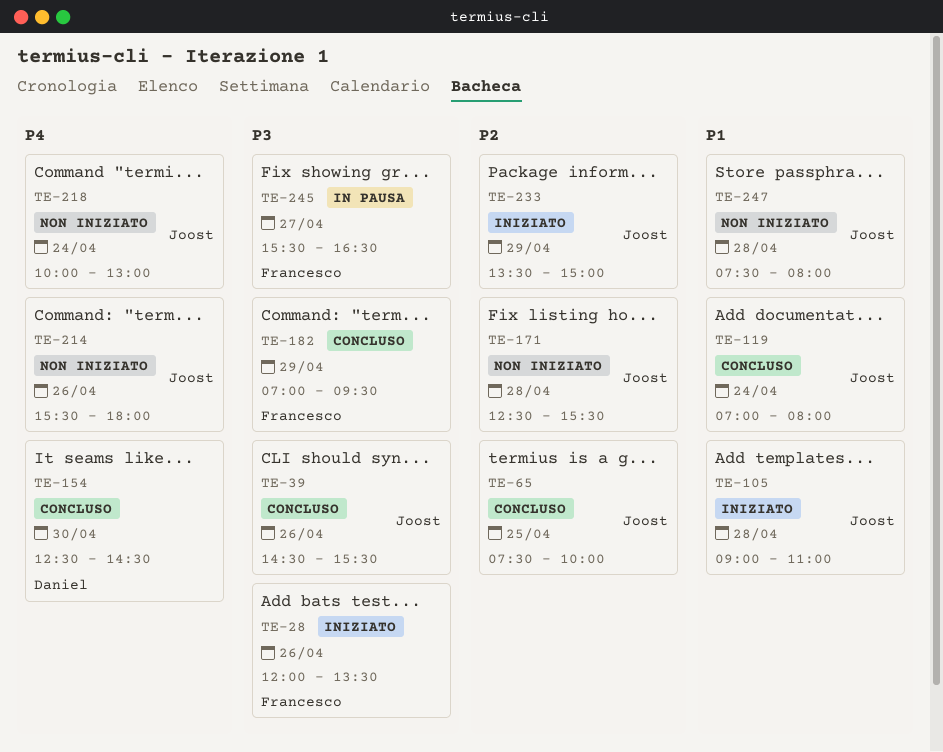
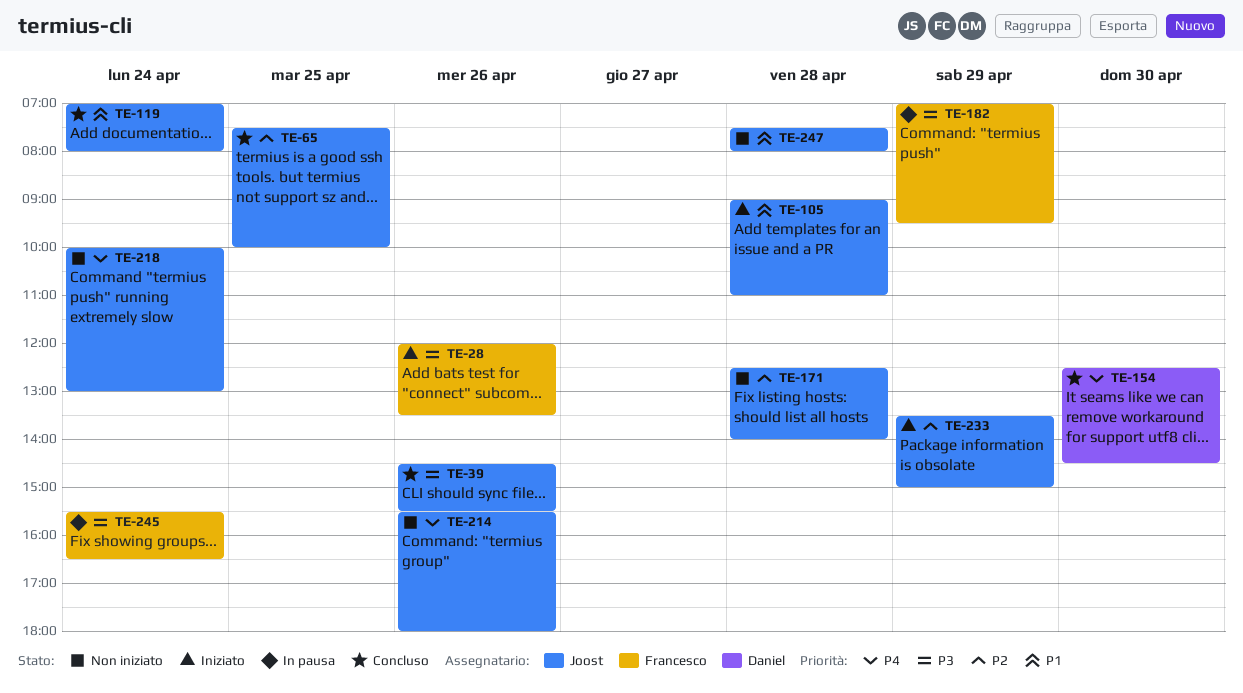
TE-171, ends: 15:30 -> 14:00
TE-182, status: Concluso -> In pausa
TE-245, day: Apr 27 -> Apr 24

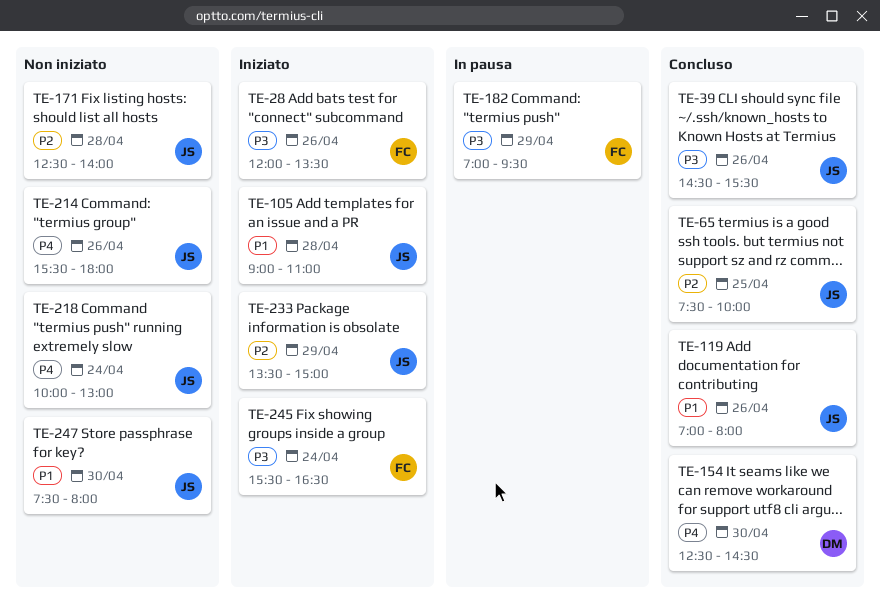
TE-119, day: Apr 24 -> Apr 26
TE-245, status: In pausa -> Iniziato
TE-247, day: Apr 28 -> Apr 30

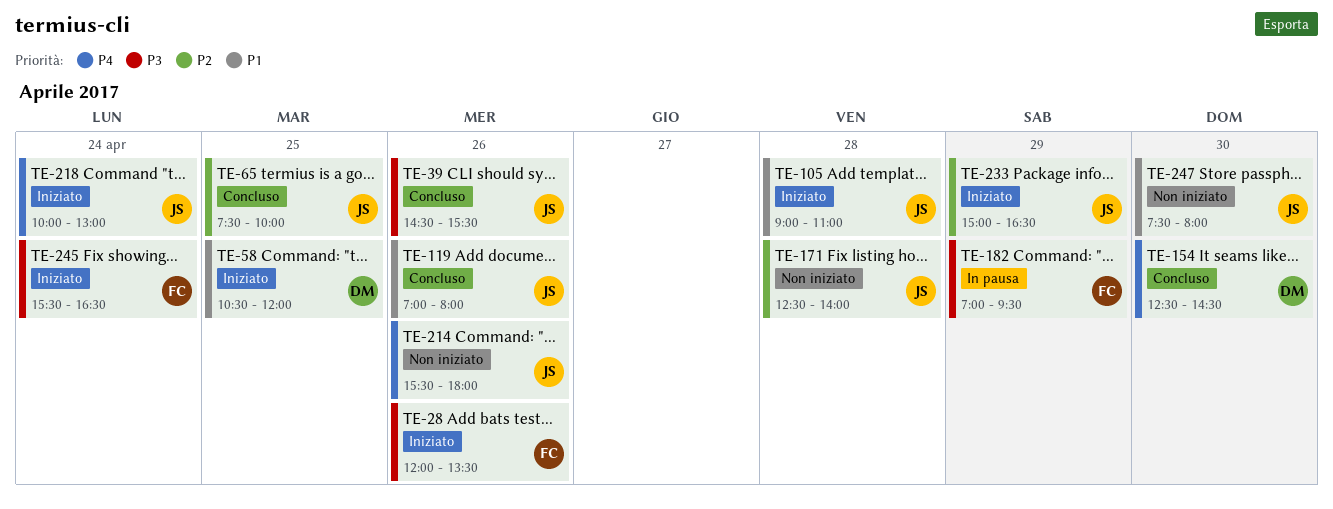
TE-58: none -> present
TE-218, status: Non iniziato -> Iniziato
TE-233, begins: 13:30 -> 15:00
TE-233, ends: 15:00 -> 16:30

